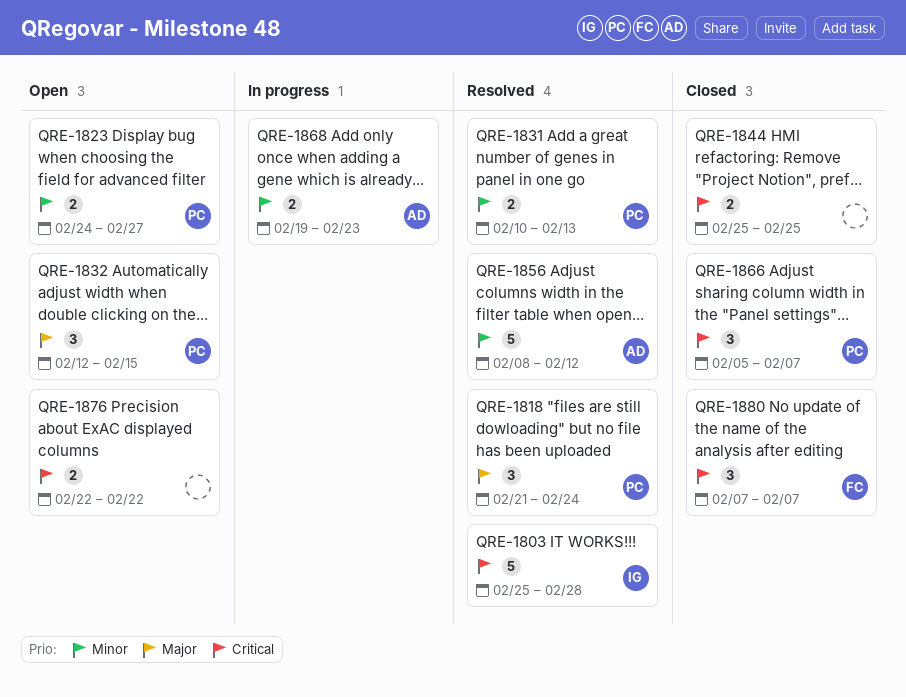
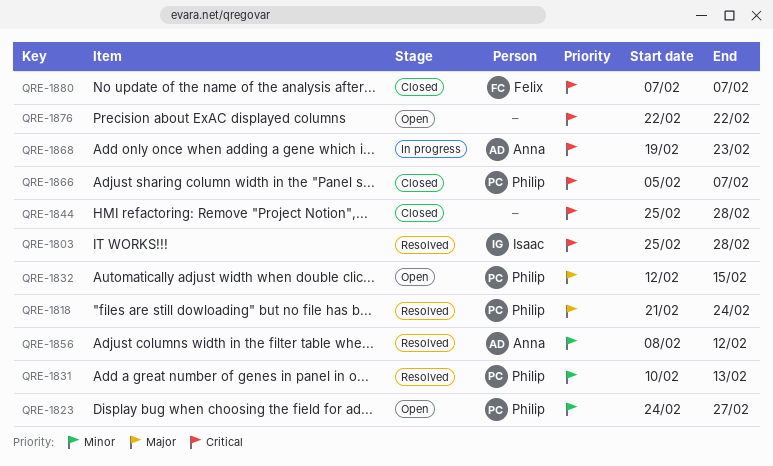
QRE-1844, due: Feb 25 -> Feb 28
QRE-1868, priority: Minor -> Critical

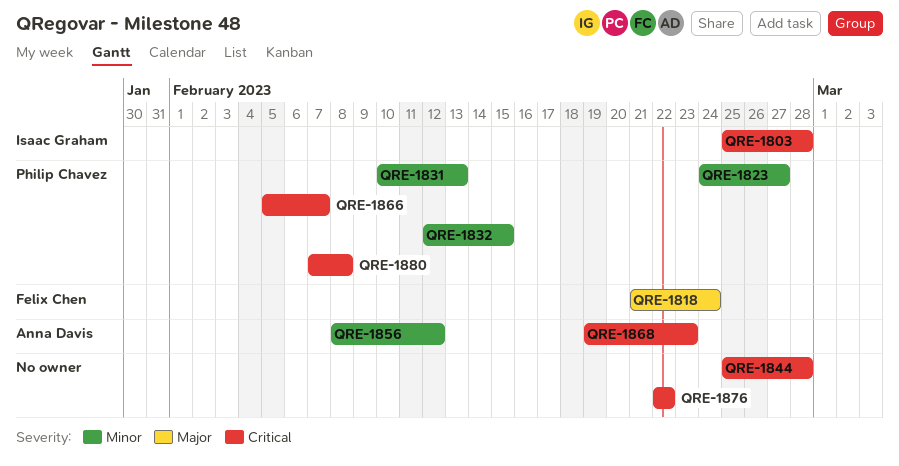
QRE-1818, owner: Philip Chavez -> Felix Chen
QRE-1832, priority: Major -> Minor
QRE-1880, owner: Felix Chen -> Philip Chavez
QRE-1880, due: Feb 7 -> Feb 8

